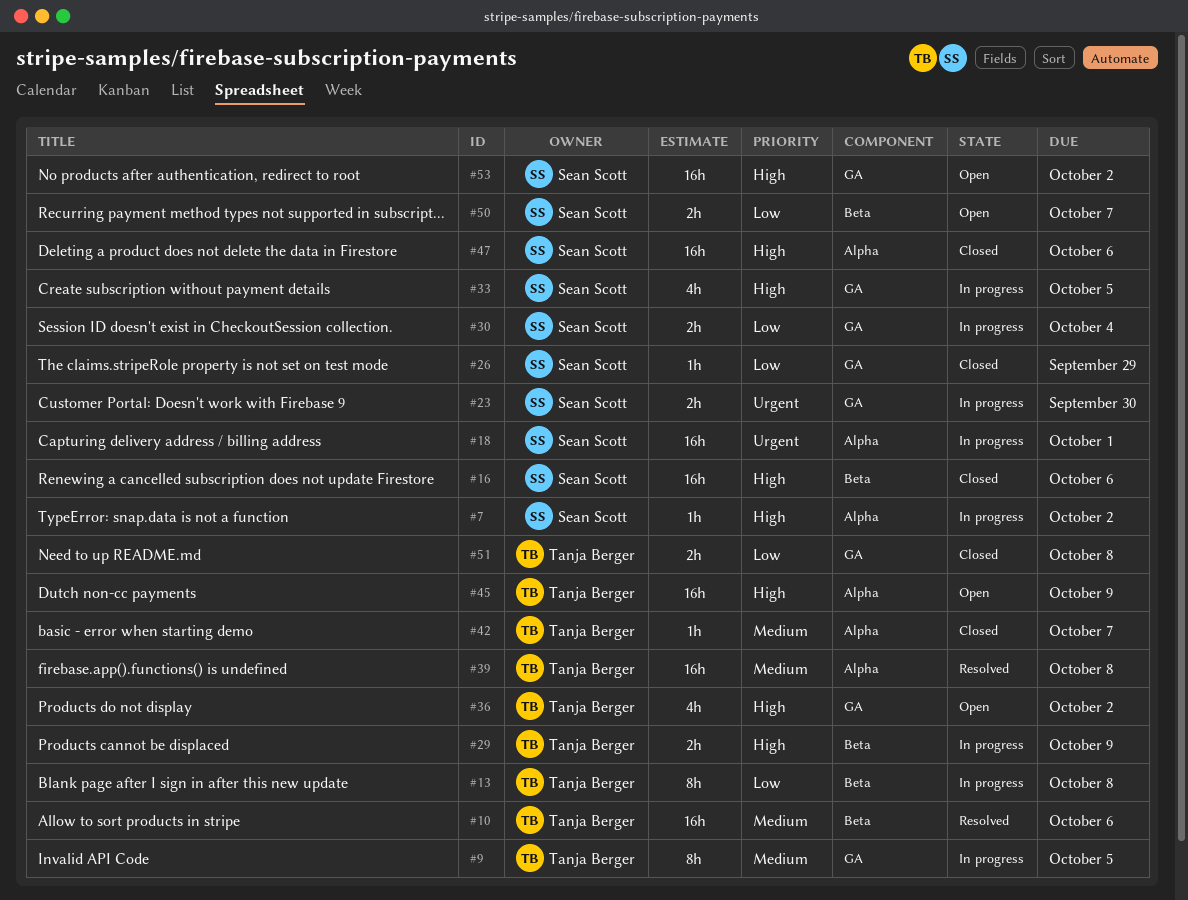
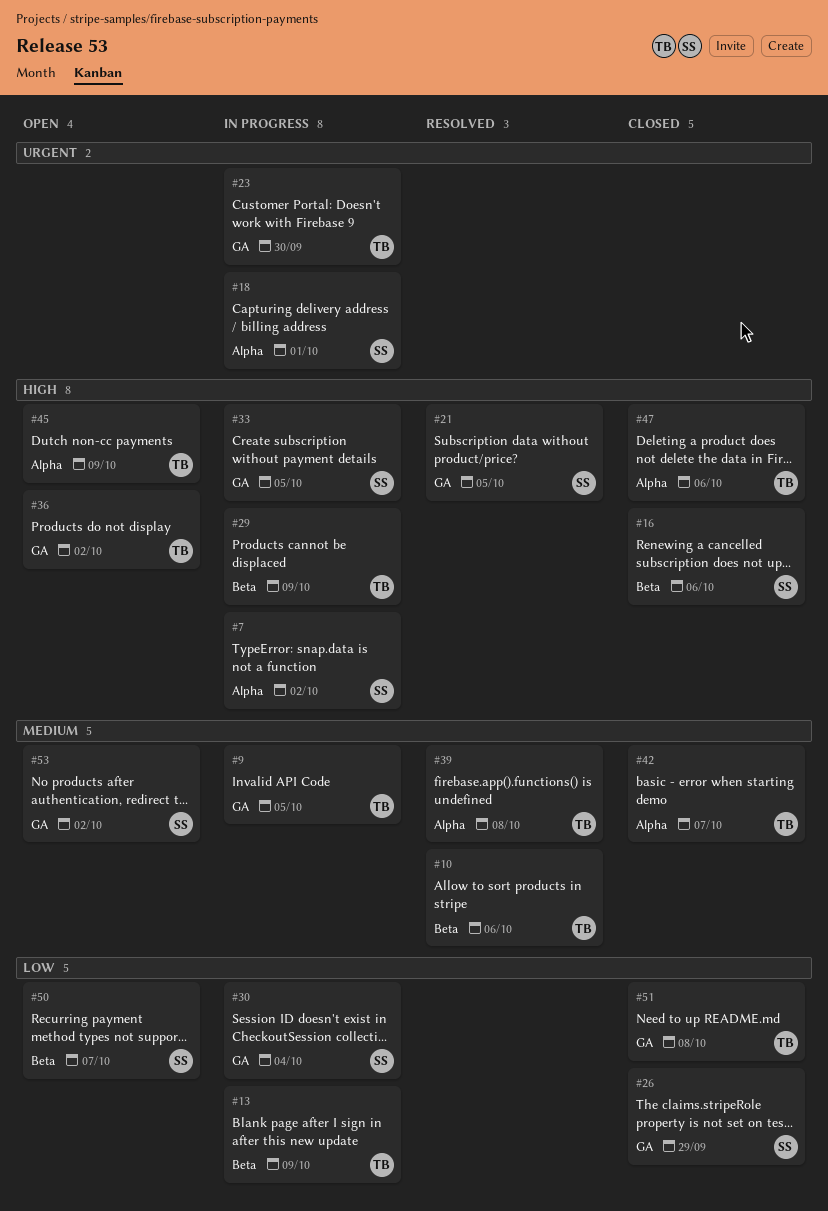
#13, due: Oct 8 -> Oct 9
#21: none -> present
#23, owner: Sean Scott -> Tanja Berger
#47, owner: Sean Scott -> Tanja Berger
#53, priority: High -> Medium

